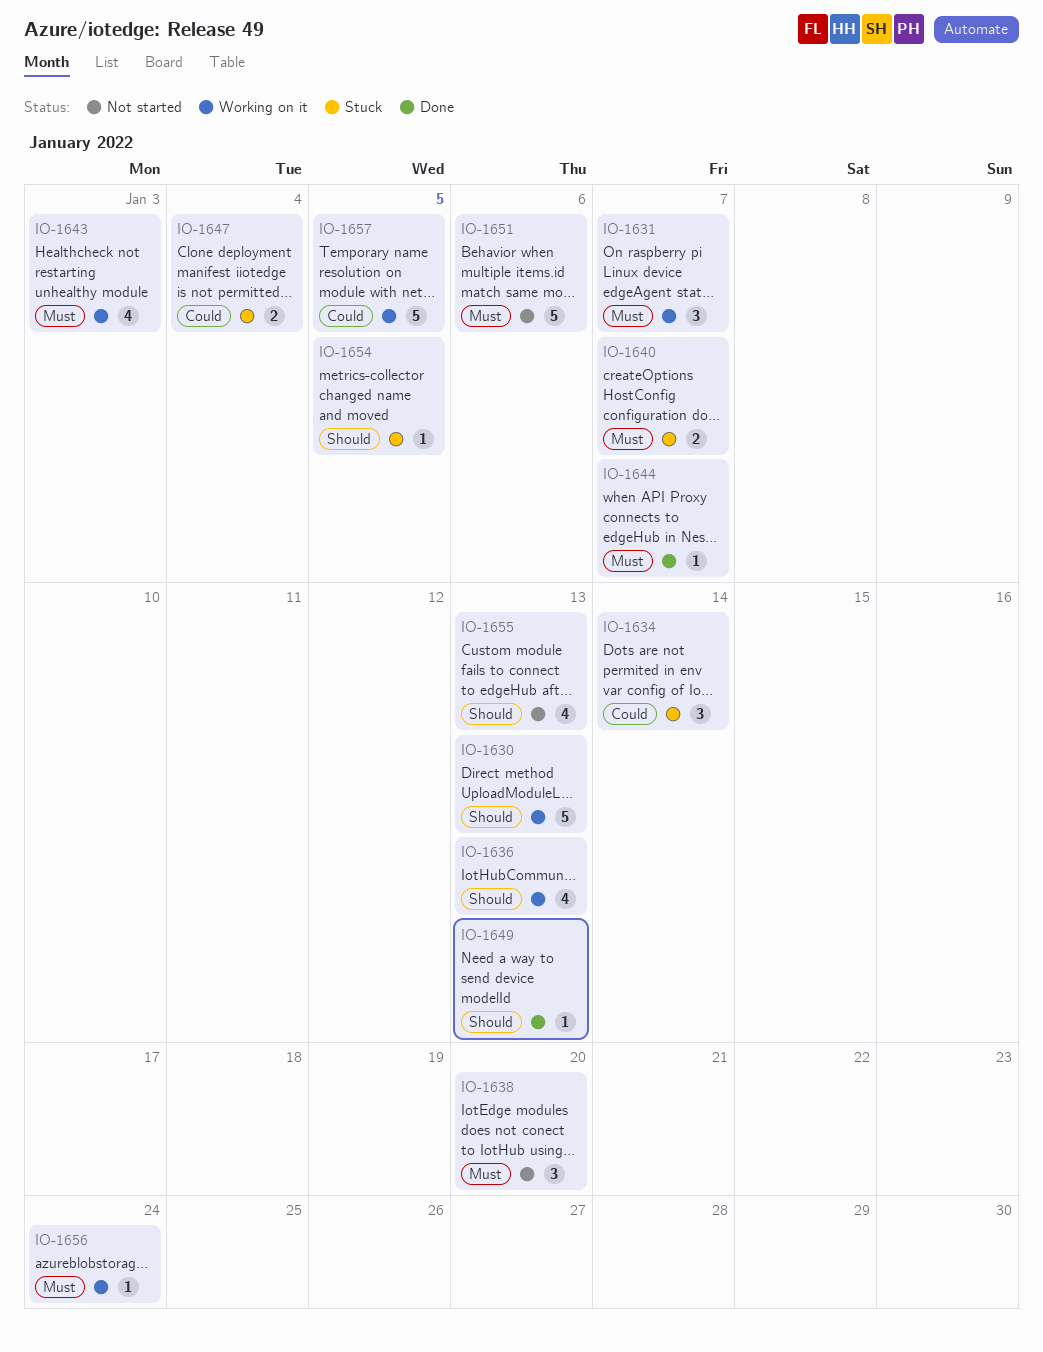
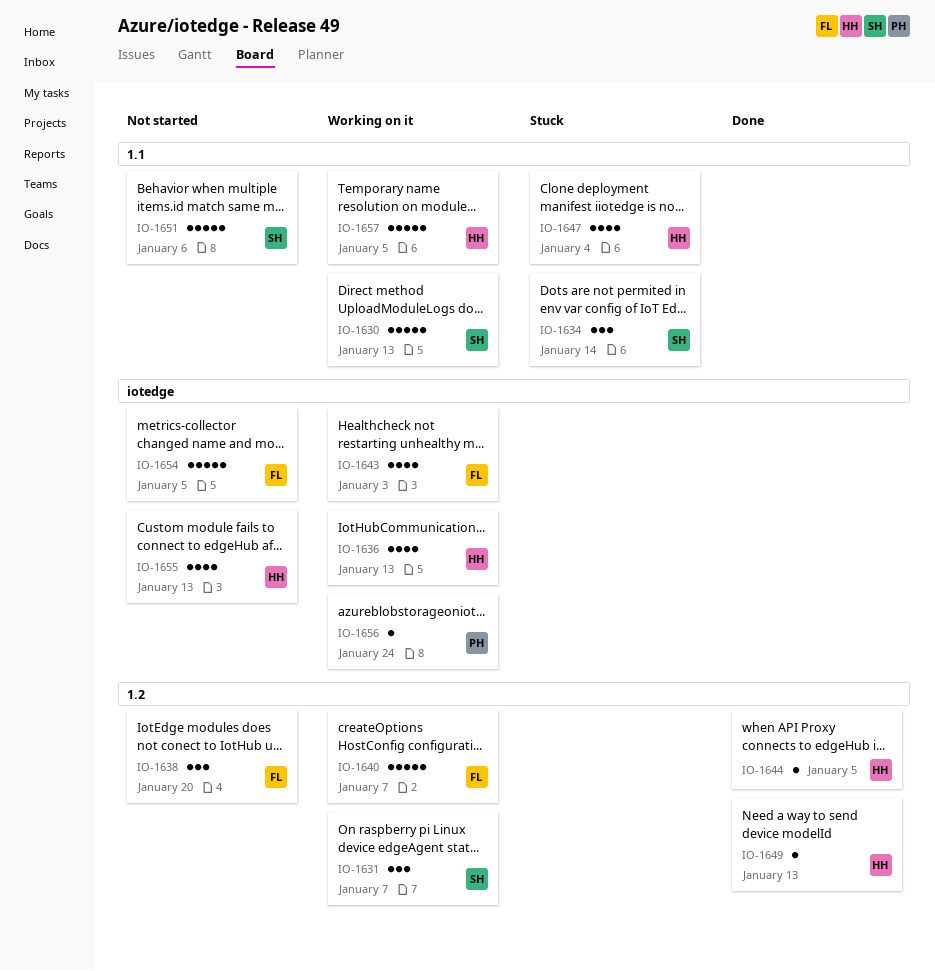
IO-1640, status: Stuck -> Working on it
IO-1640, estimate: 2 -> 5
IO-1644, due: Jan 7 -> Jan 5
IO-1647, estimate: 2 -> 4
IO-1654, status: Stuck -> Not started
IO-1654, estimate: 1 -> 5

